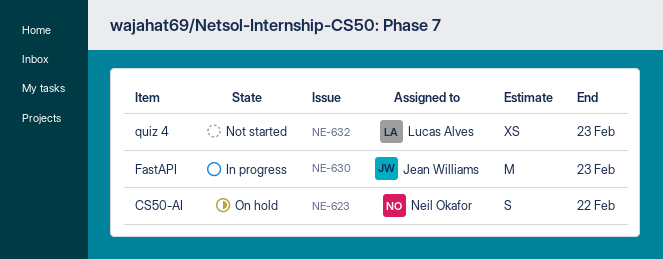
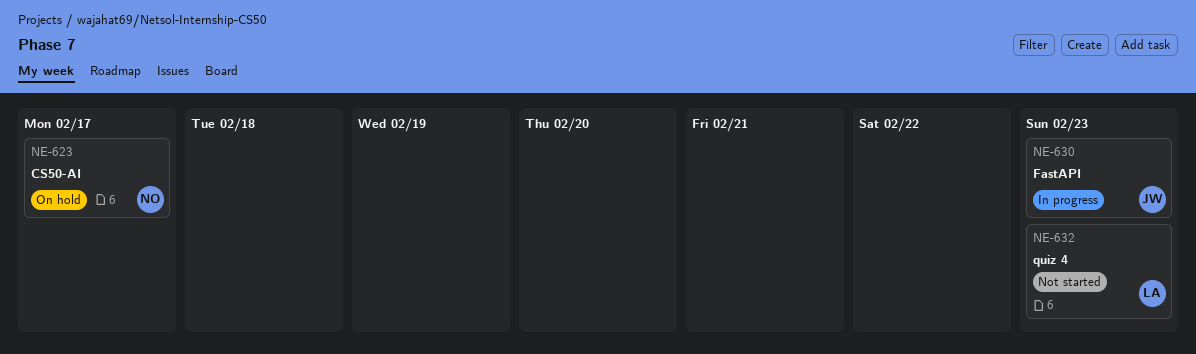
NE-623, due: Feb 22 -> Feb 17

